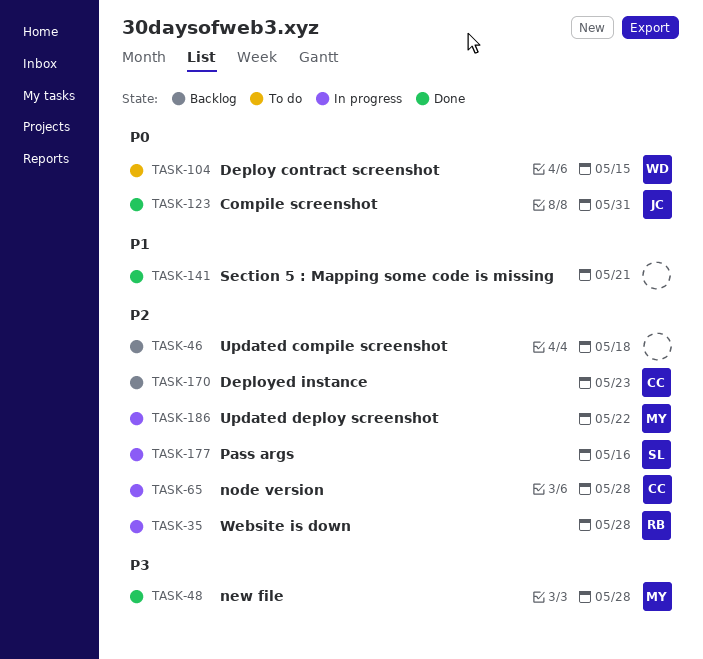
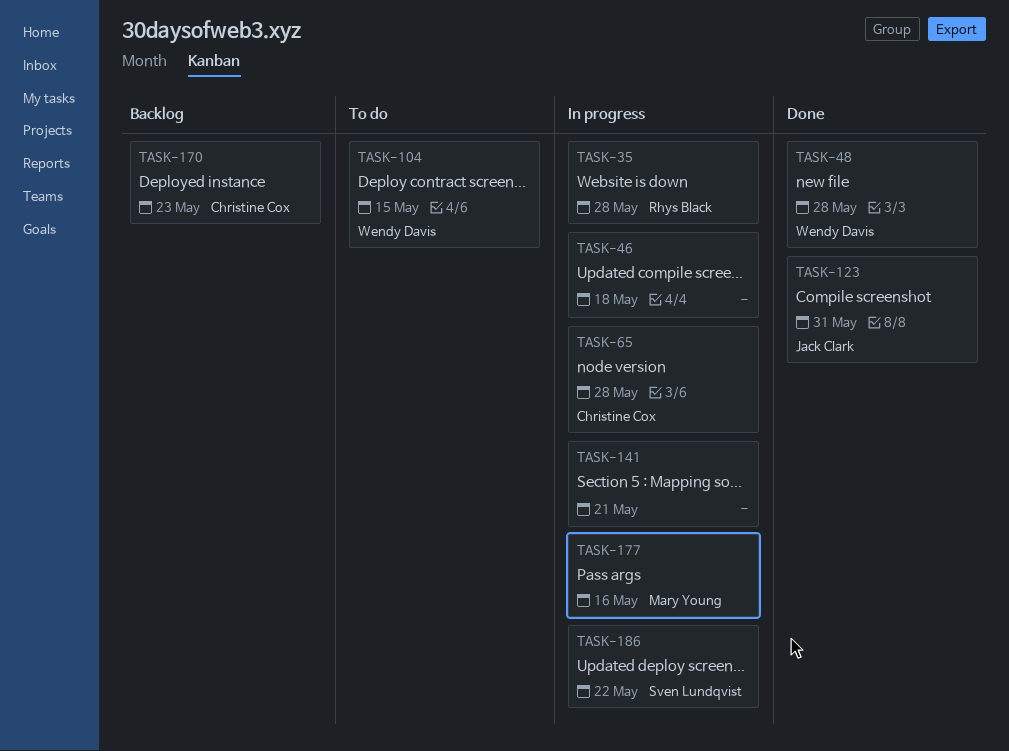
TASK-46, status: Backlog -> In progress
TASK-48, owner: Mary Young -> Wendy Davis
TASK-141, status: Done -> In progress
TASK-177, owner: Sven Lundqvist -> Mary Young
TASK-186, owner: Mary Young -> Sven Lundqvist

